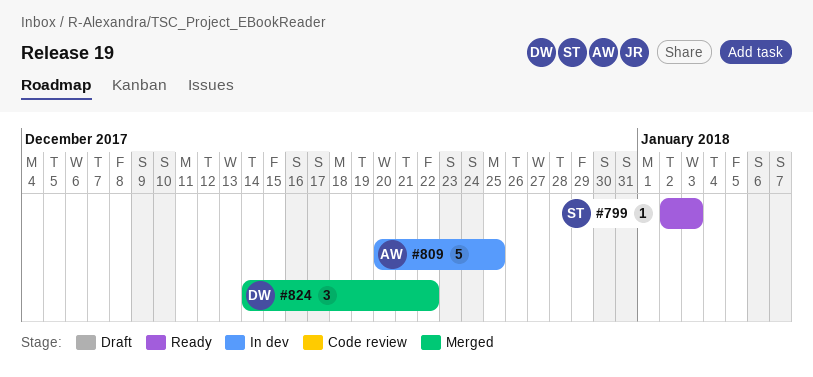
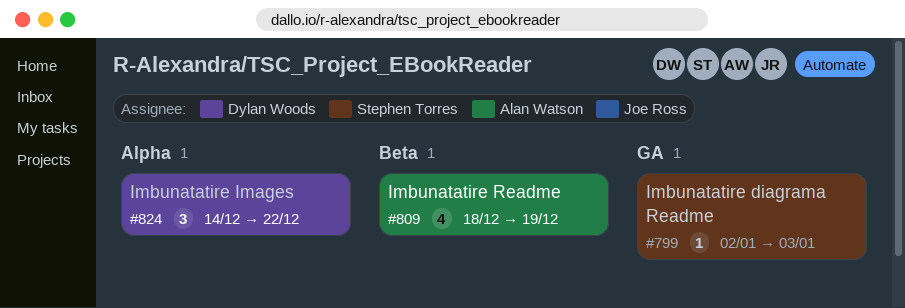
#809, estimate: 5 -> 4
#809, start: Dec 20 -> Dec 18
#809, due: Dec 25 -> Dec 19

